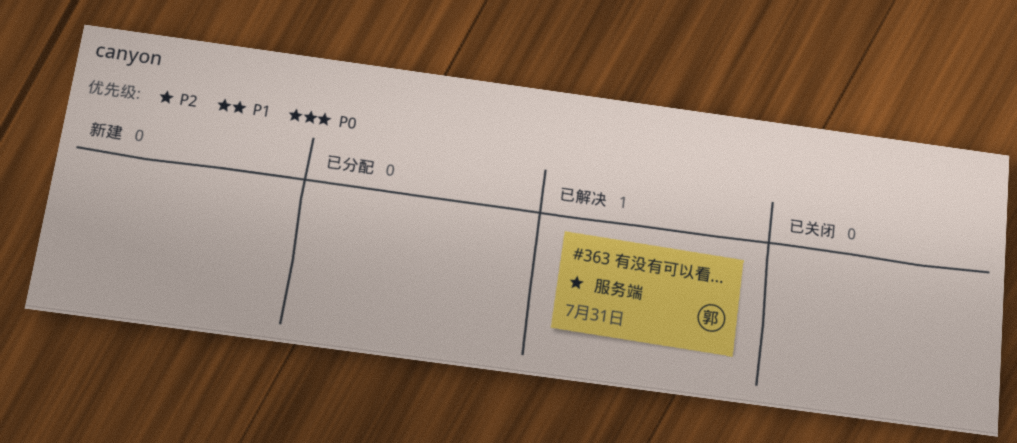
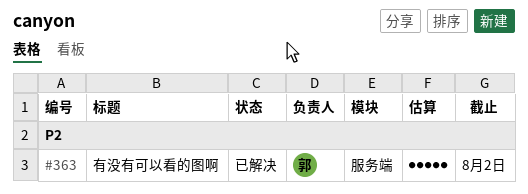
#363, due: Jul 31 -> Aug 2

